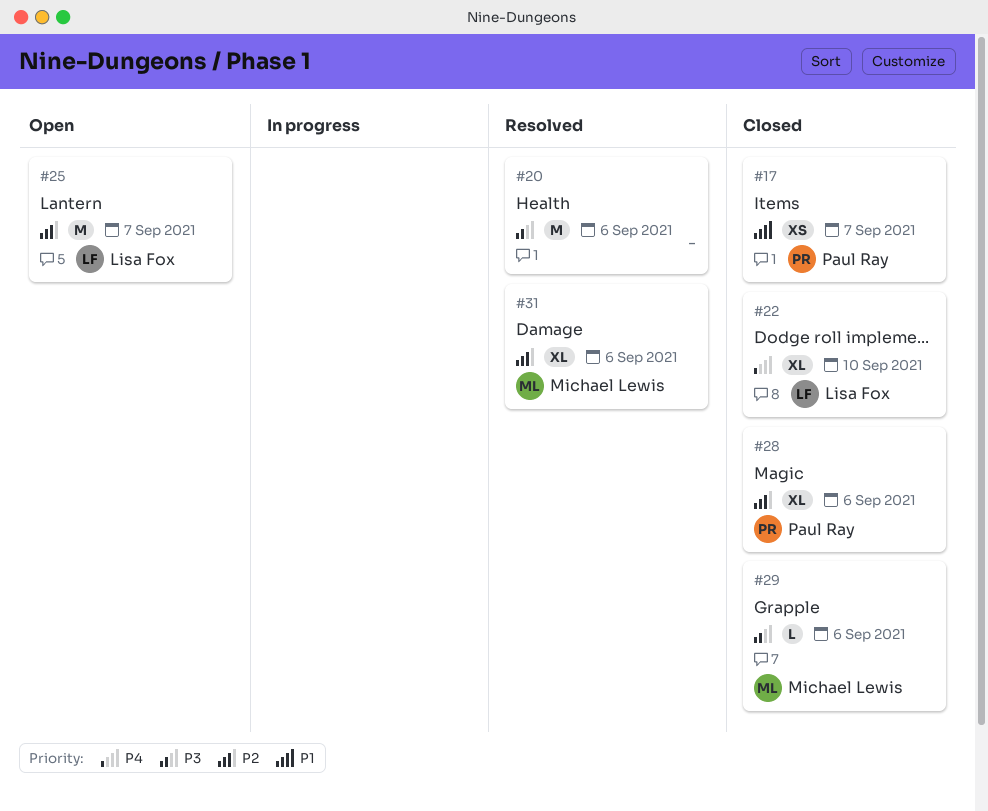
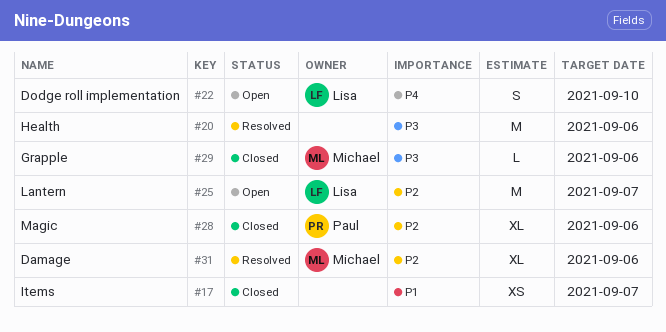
#17, owner: Paul Ray -> none
#22, status: Closed -> Open
#22, estimate: XL -> S

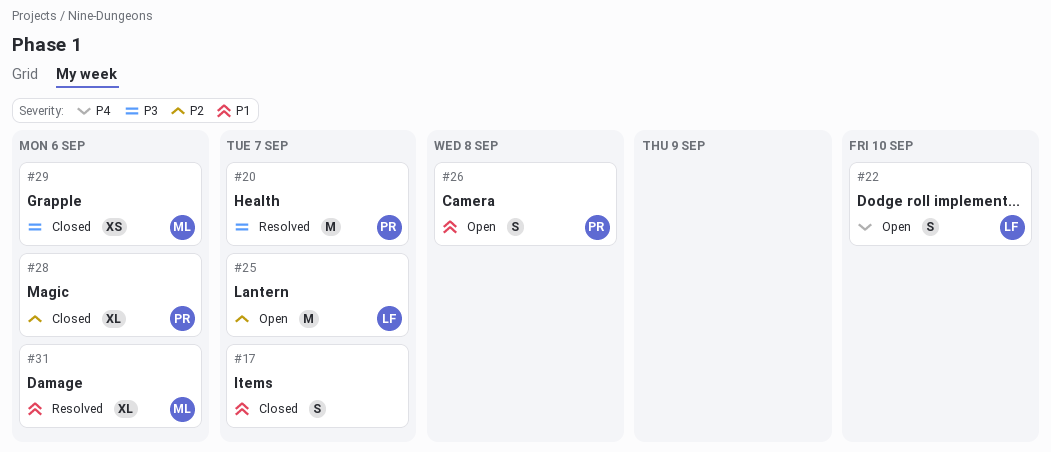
#17, estimate: XS -> S
#20, owner: none -> Paul
#20, due: Sep 6 -> Sep 7
#26: none -> present
#29, estimate: L -> XS
#31, priority: P2 -> P1

